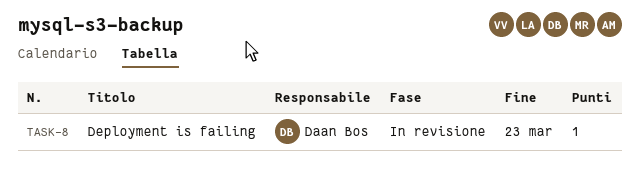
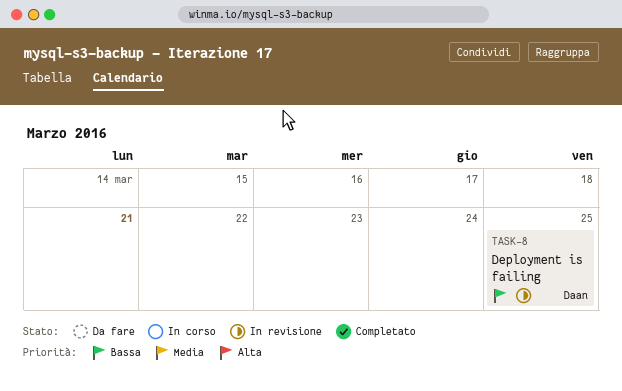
TASK-8, due: Mar 23 -> Mar 25

